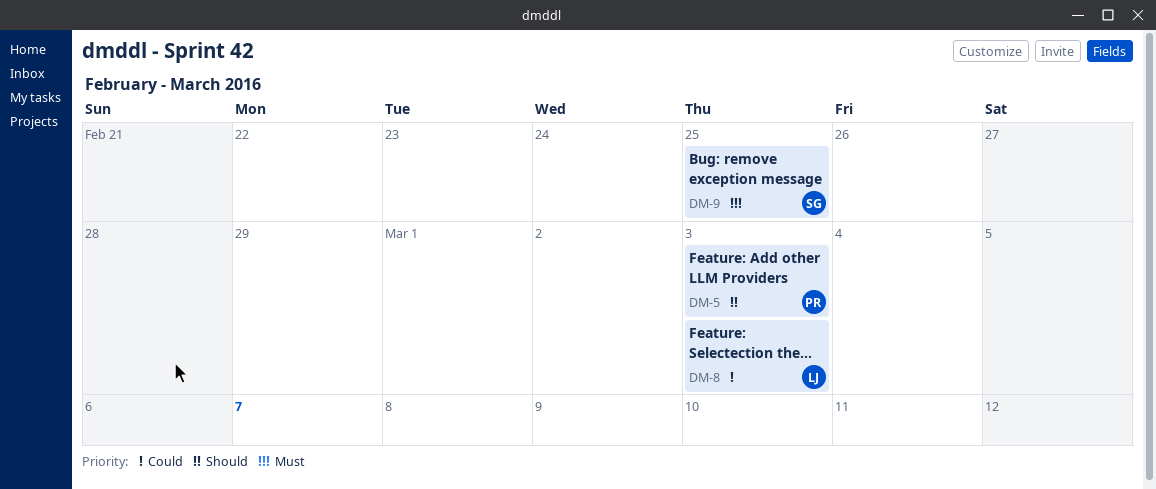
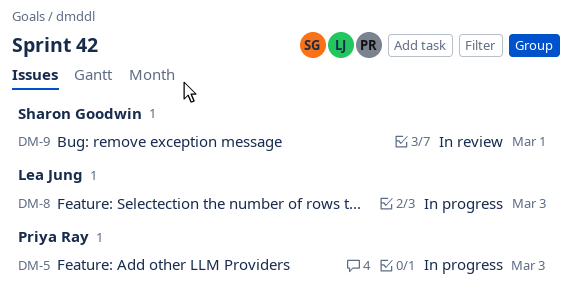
DM-9, due: Feb 25 -> Mar 1

